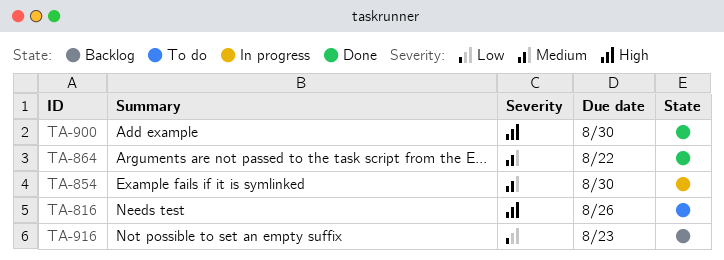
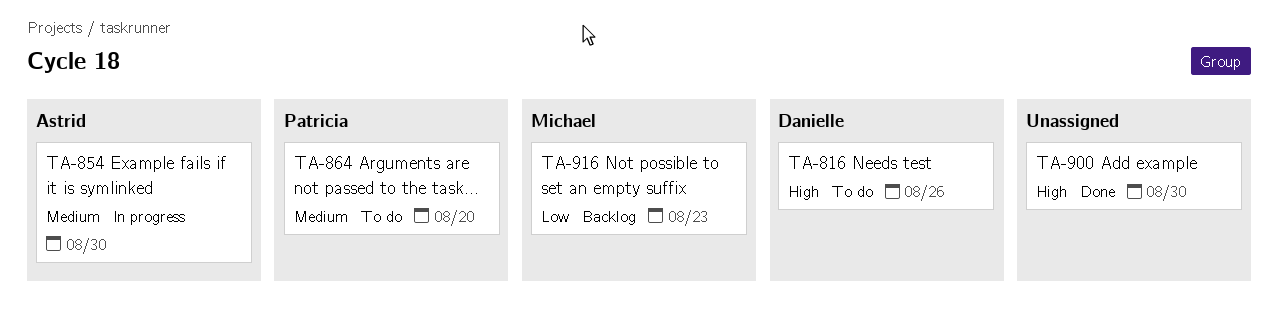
TA-864, status: Done -> To do
TA-864, due: Aug 22 -> Aug 20

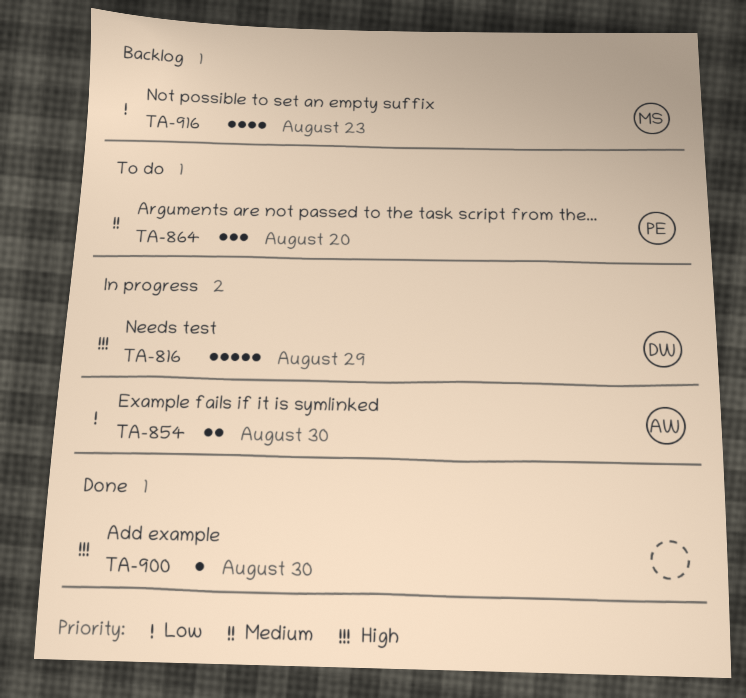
TA-816, status: To do -> In progress
TA-816, due: Aug 26 -> Aug 29
TA-854, priority: Medium -> Low

